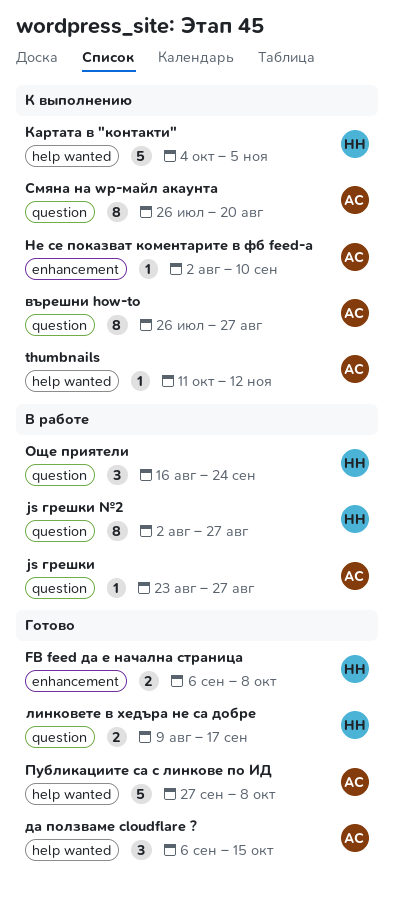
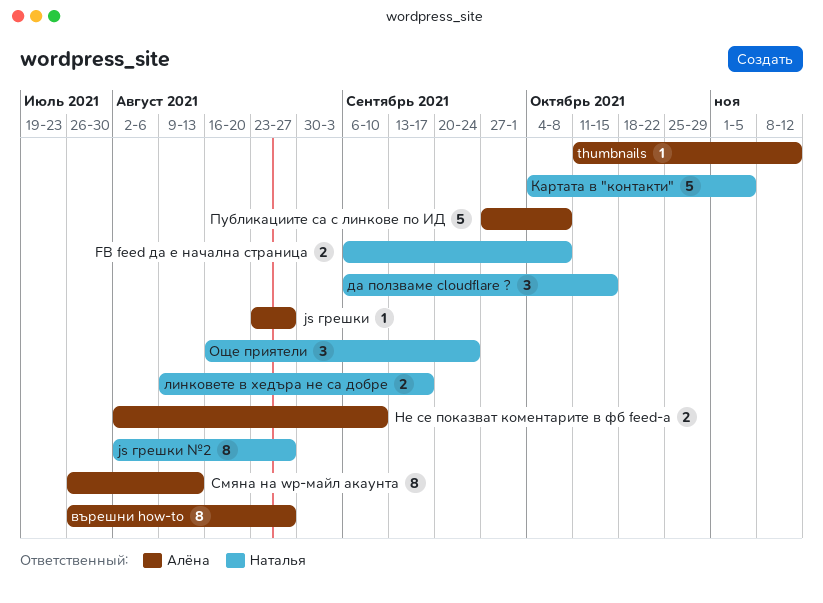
да ползваме cloudflare ?, owner: Алёна -> Наталья
Не се показват коментарите в фб feed-а, estimate: 1 -> 2
Смяна на wp-майл акаунта, due: Aug 20 -> Aug 13

